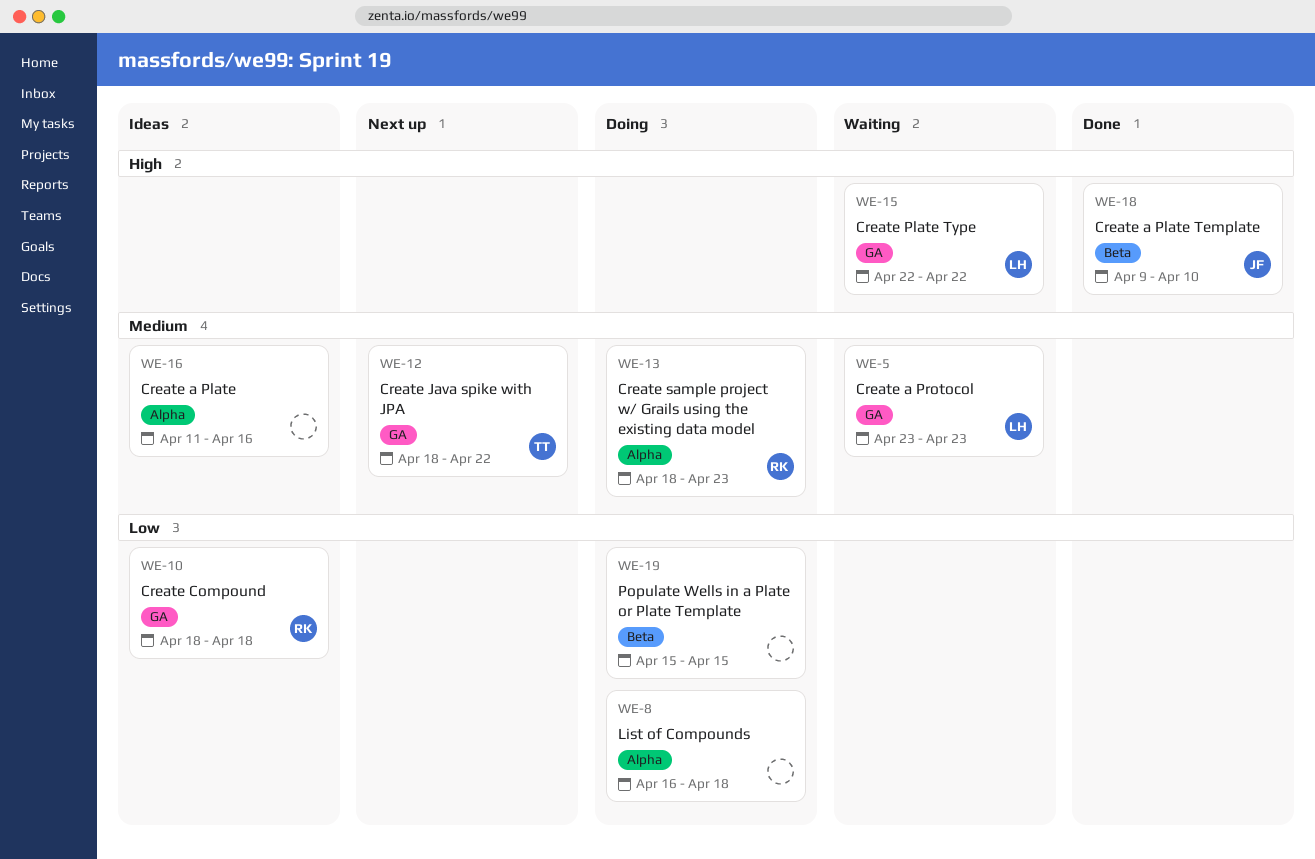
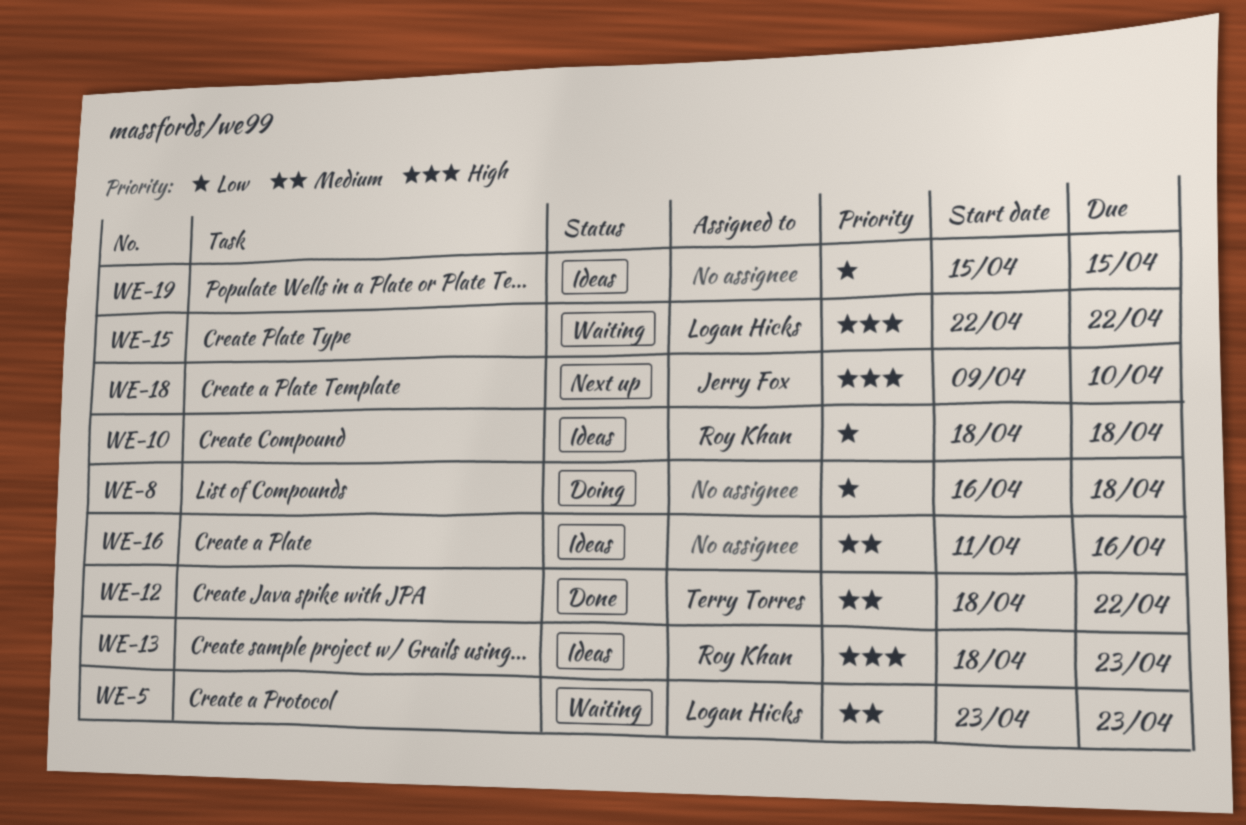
WE-12, status: Next up -> Done
WE-13, status: Doing -> Ideas
WE-13, priority: Medium -> High
WE-18, status: Done -> Next up
WE-19, status: Doing -> Ideas

